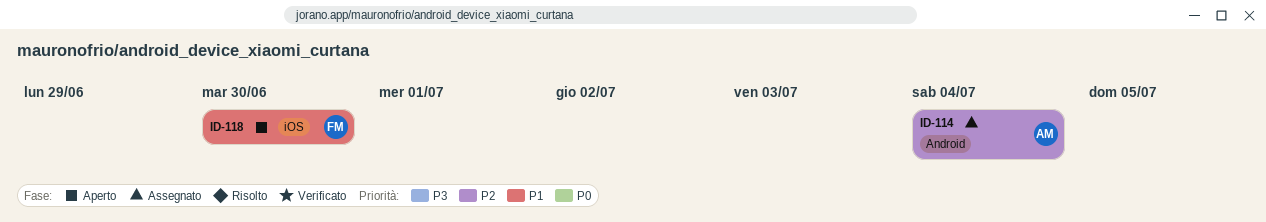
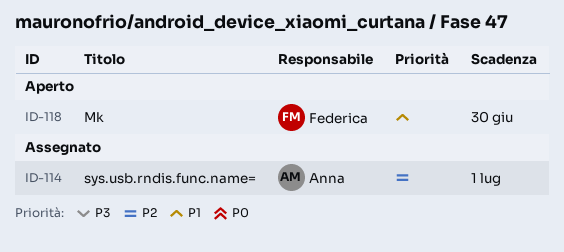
ID-114, due: Jul 4 -> Jul 1

